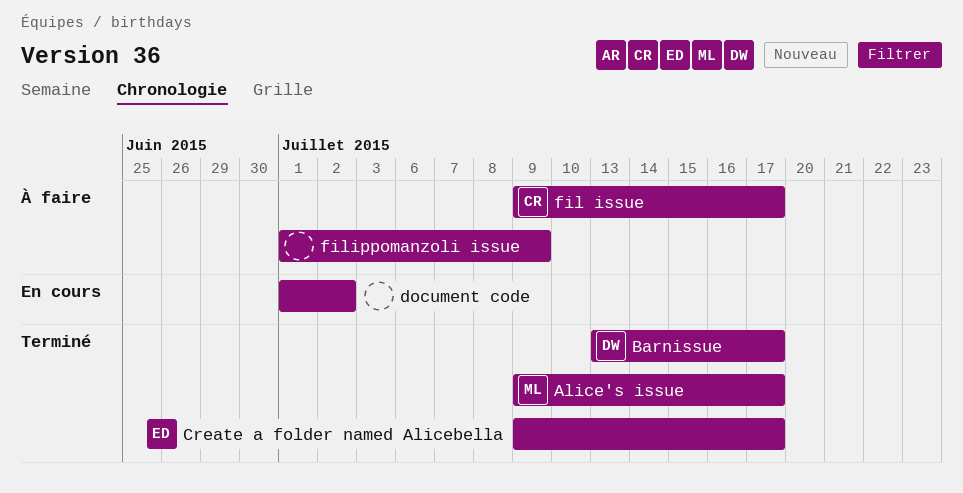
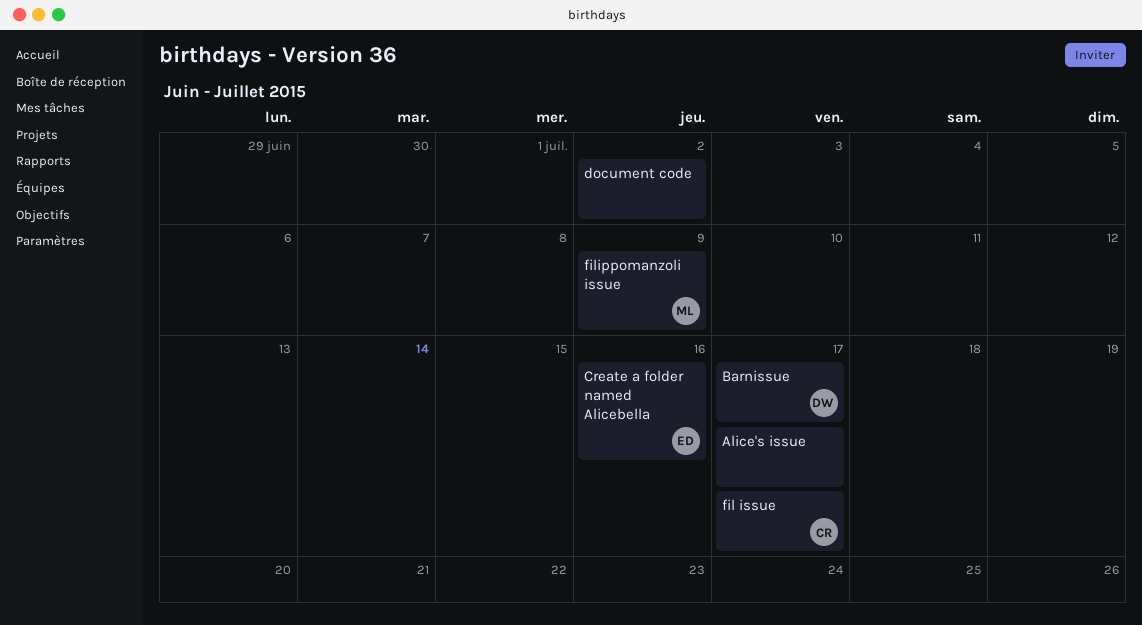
Alice's issue, owner: ML -> none
Create a folder named Alicebella, due: Jul 17 -> Jul 16
filippomanzoli issue, owner: none -> ML

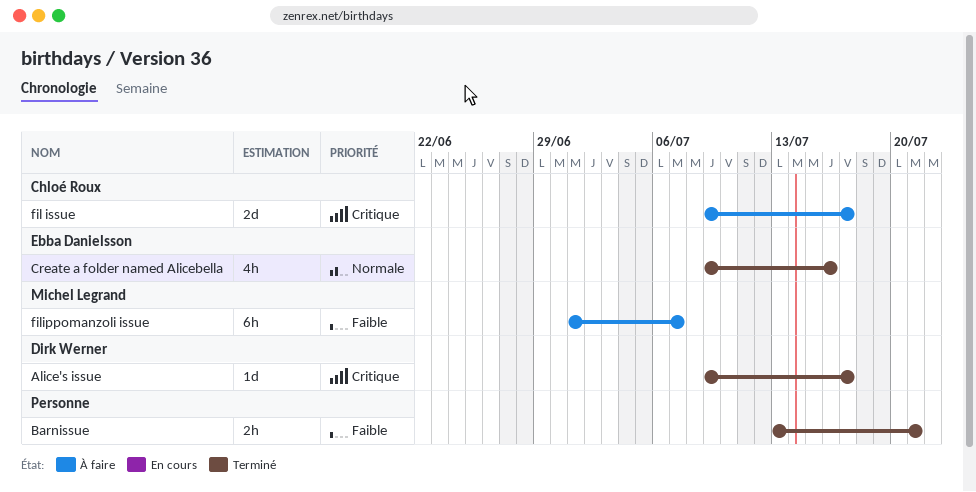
Alice's issue, owner: none -> Dirk Werner
Barnissue, owner: Dirk Werner -> none
Barnissue, due: Jul 17 -> Jul 21
document code: present -> none
filippomanzoli issue, due: Jul 9 -> Jul 7

